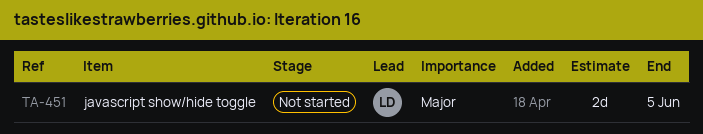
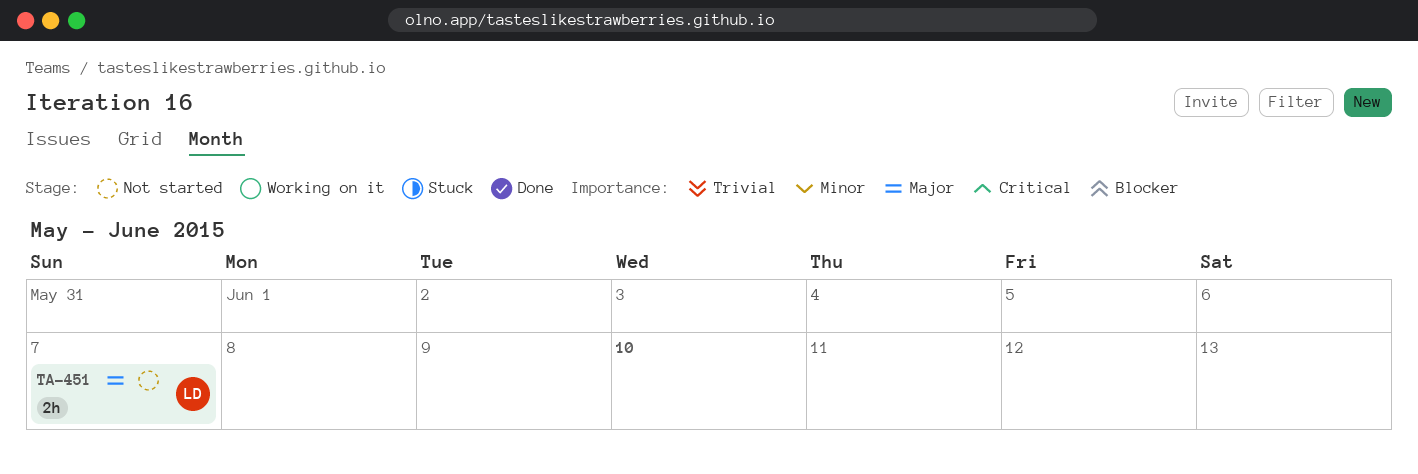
TA-451, estimate: 2d -> 2h
TA-451, due: Jun 5 -> Jun 7

